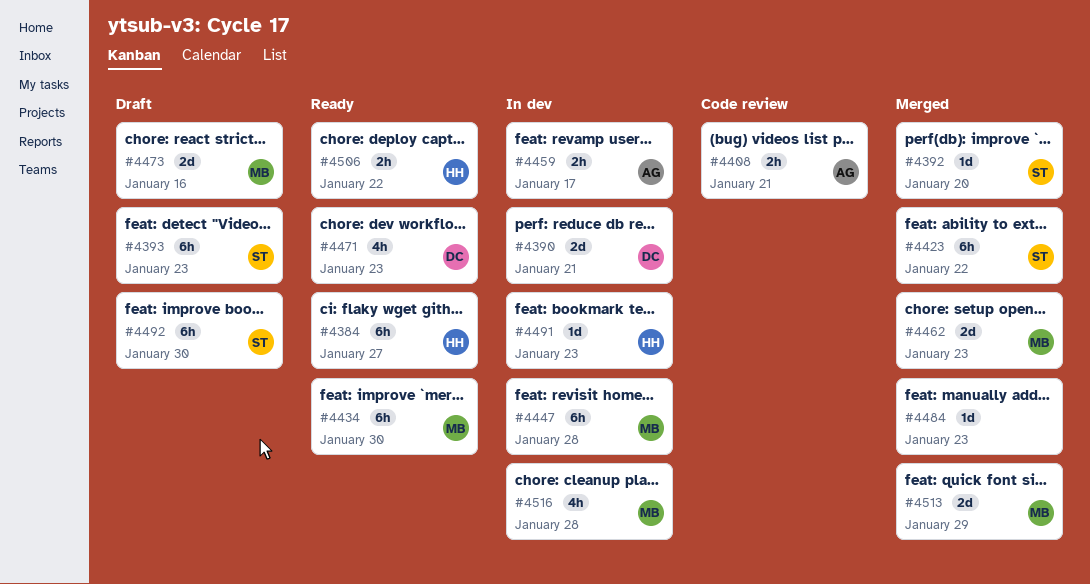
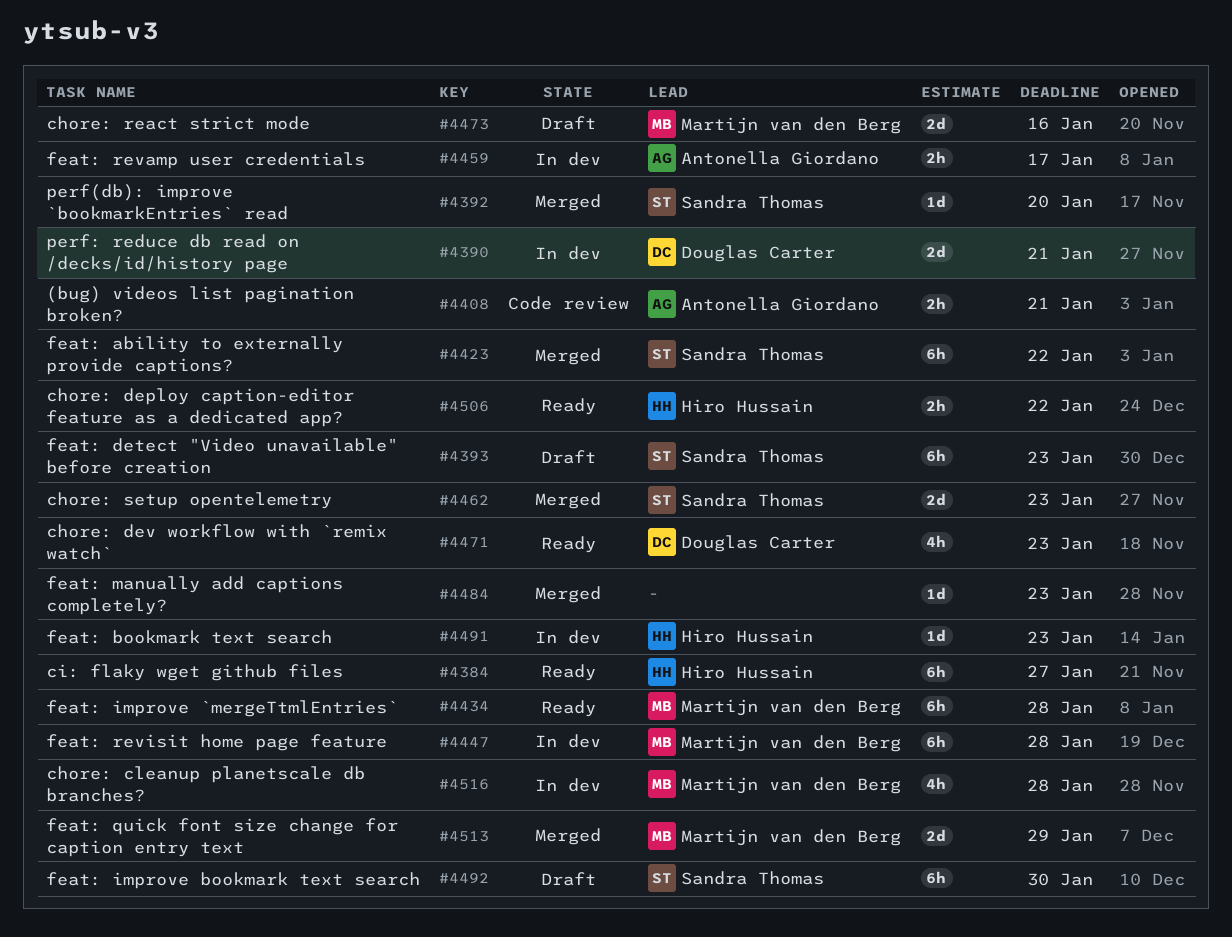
#4434, due: Jan 30 -> Jan 28
#4462, owner: Martijn van den Berg -> Sandra Thomas

